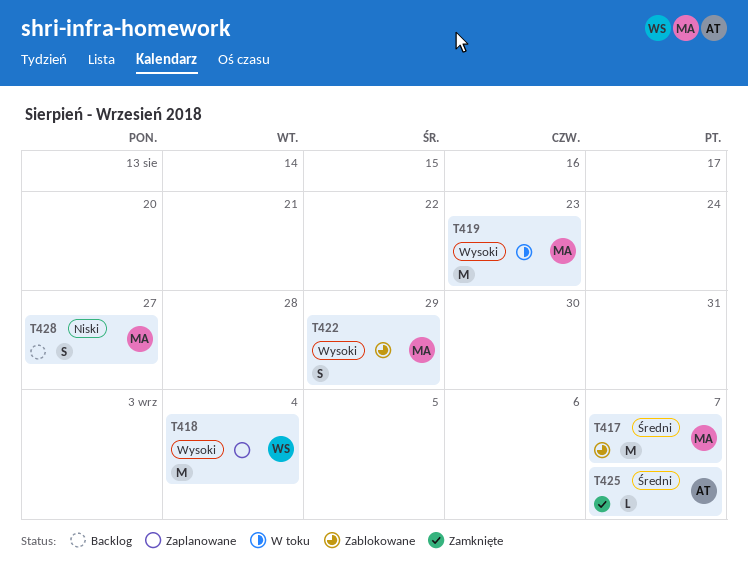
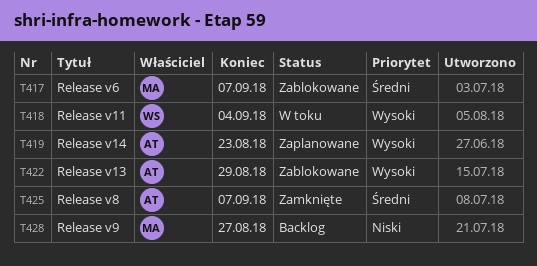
T418, status: Zaplanowane -> W toku
T419, status: W toku -> Zaplanowane
T419, owner: MA -> AT
T422, owner: MA -> AT

